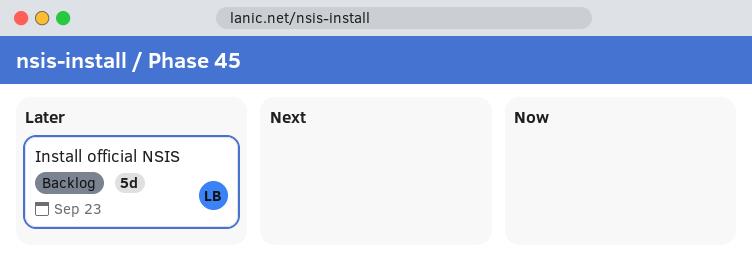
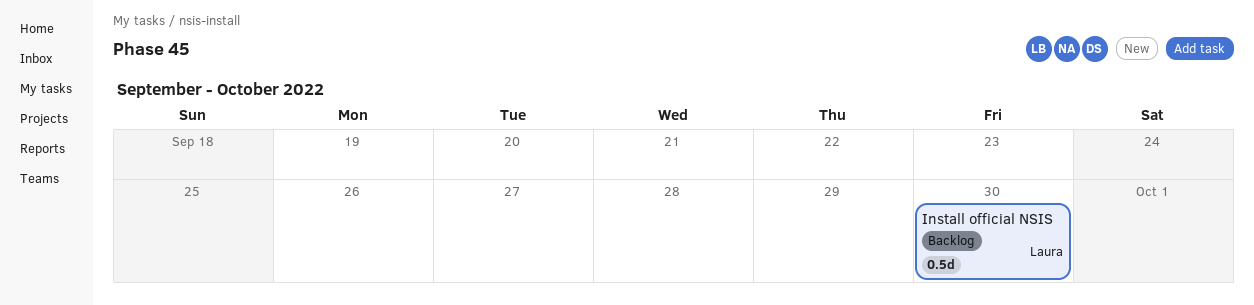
Install official NSIS, estimate: 5d -> 0.5d
Install official NSIS, due: Sep 23 -> Sep 30

